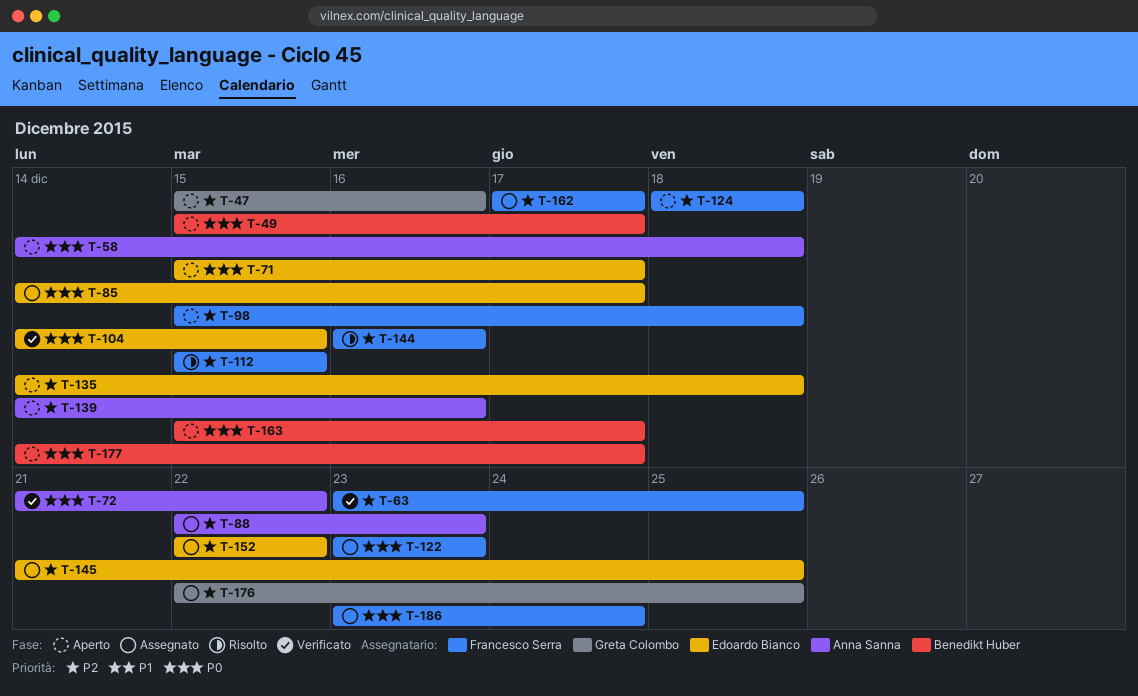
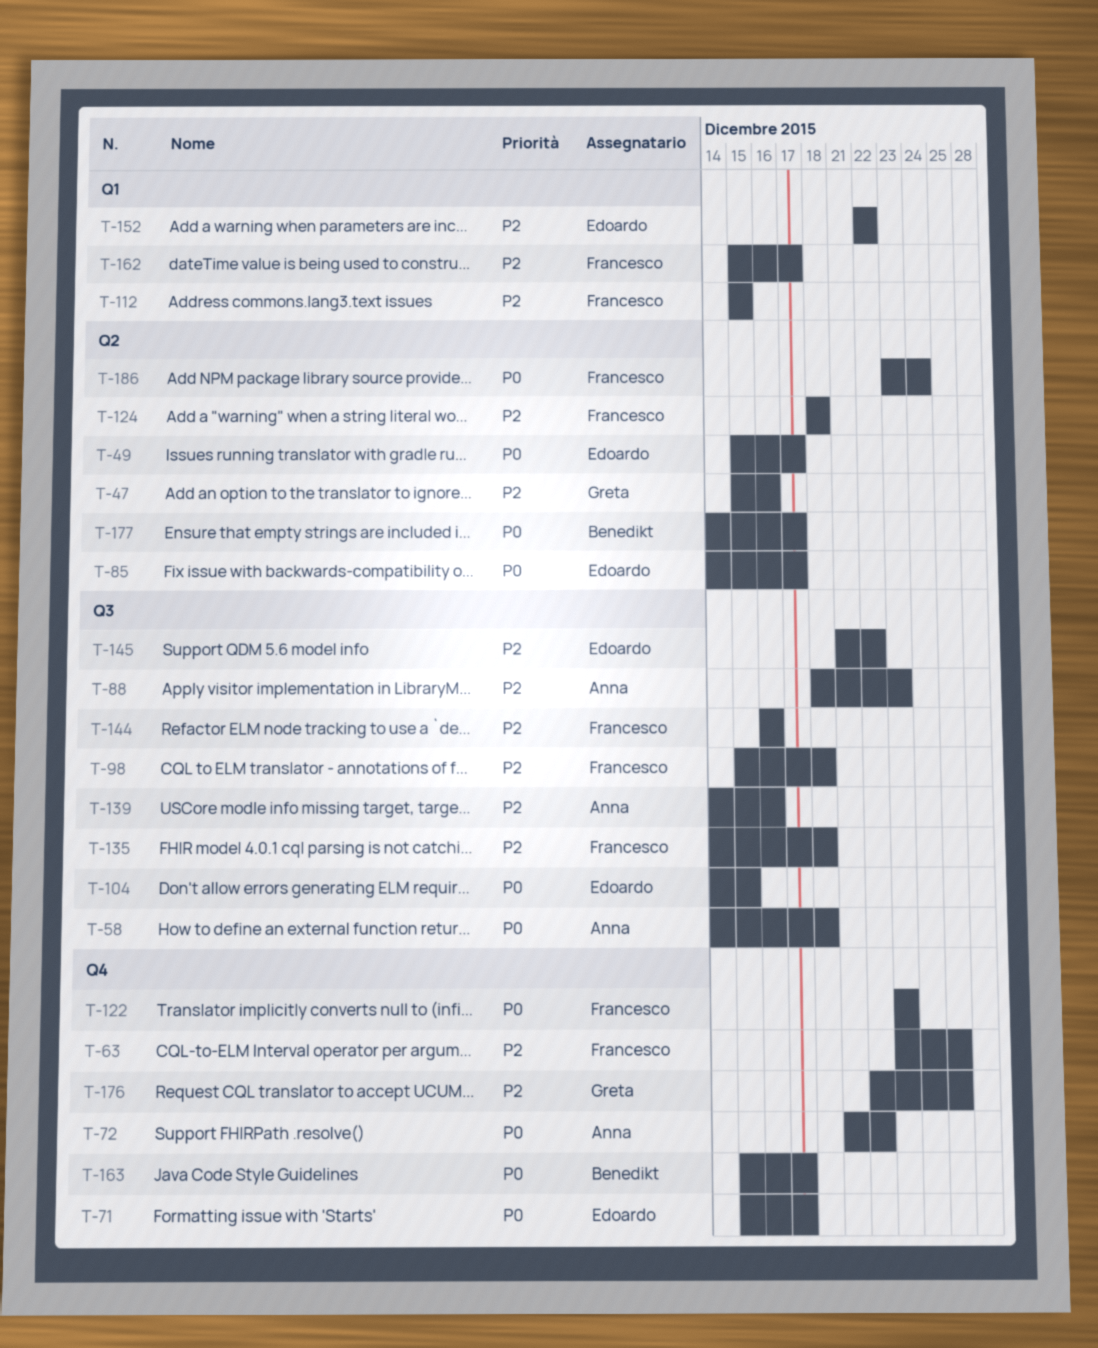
T-49, owner: Benedikt Huber -> Edoardo Bianco
T-88, start: Dec 22 -> Dec 18
T-135, owner: Edoardo Bianco -> Francesco Serra
T-145, due: Dec 25 -> Dec 22
T-162, start: Dec 17 -> Dec 15

